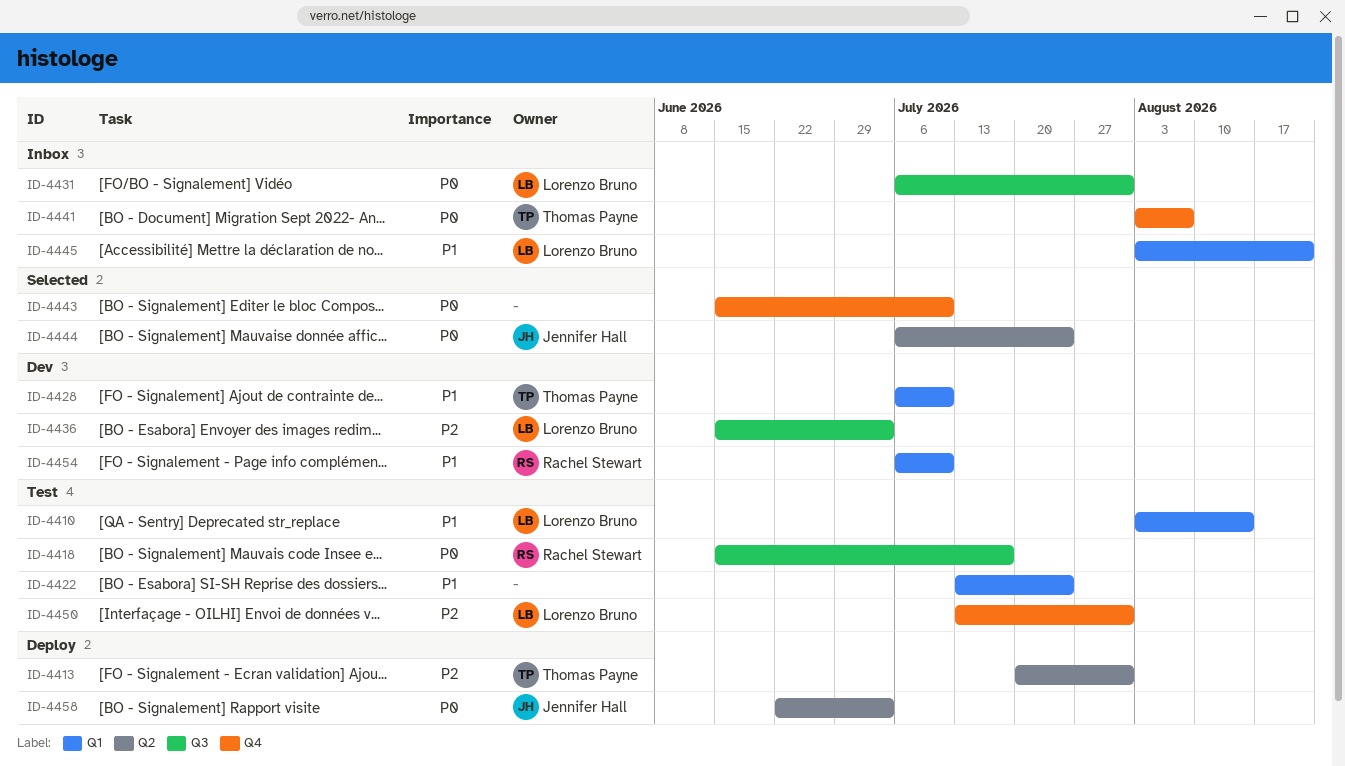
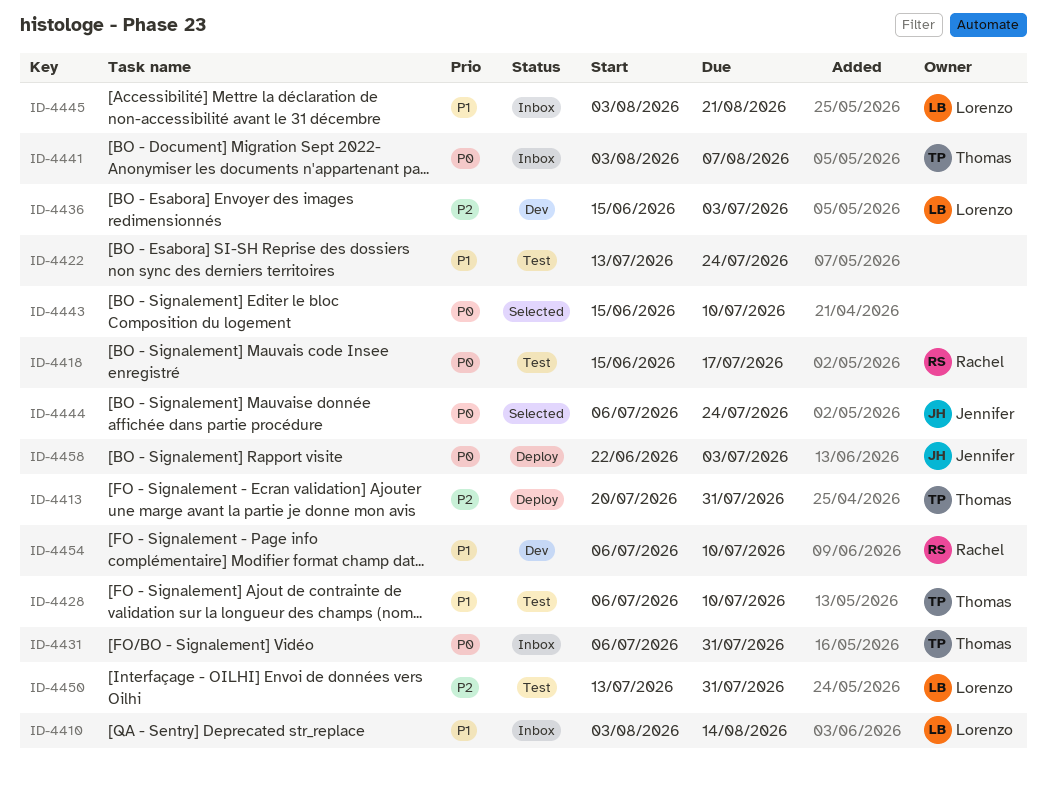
ID-4410, status: Test -> Inbox
ID-4428, status: Dev -> Test
ID-4431, owner: Lorenzo Bruno -> Thomas Payne

